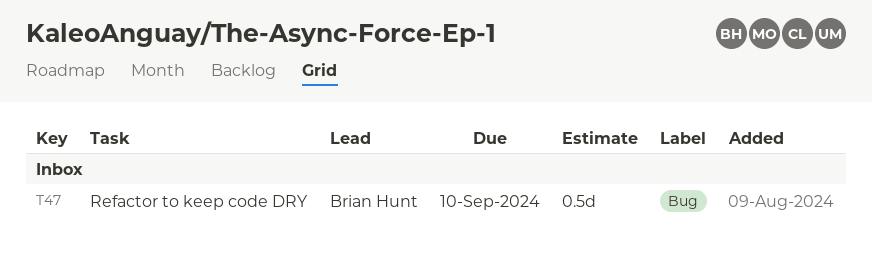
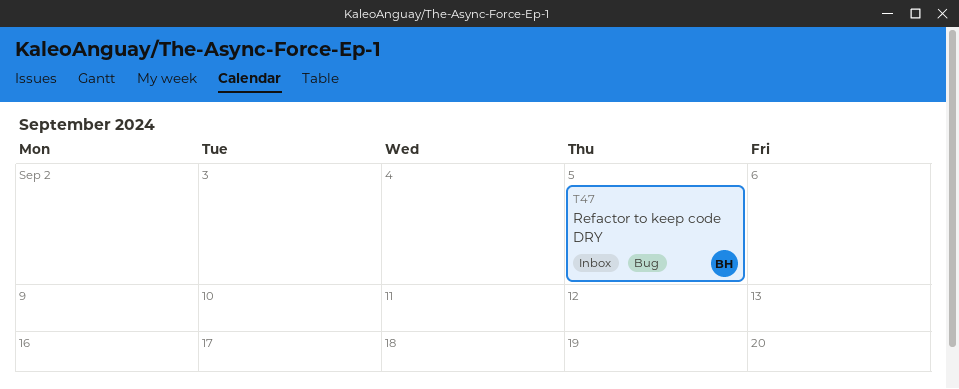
T47, due: Sep 10 -> Sep 5

